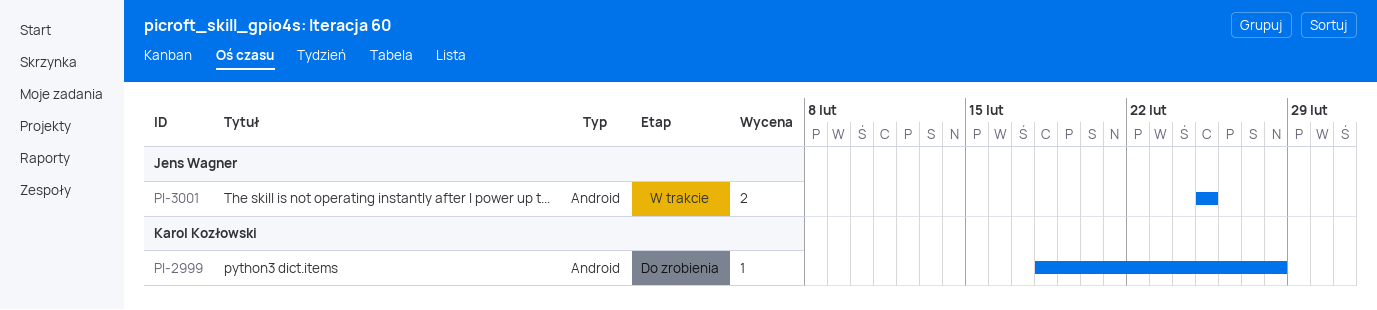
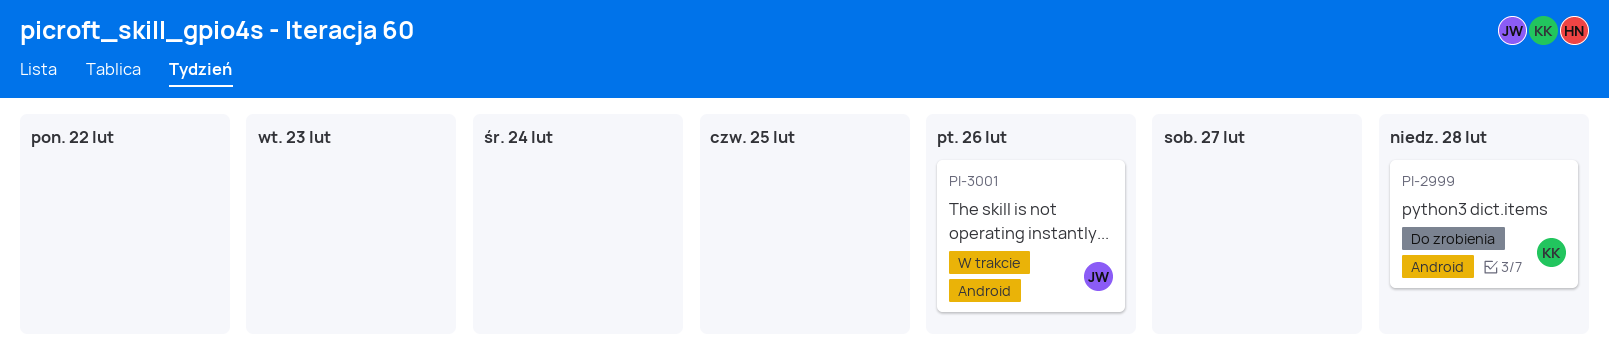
PI-3001, due: Feb 25 -> Feb 26

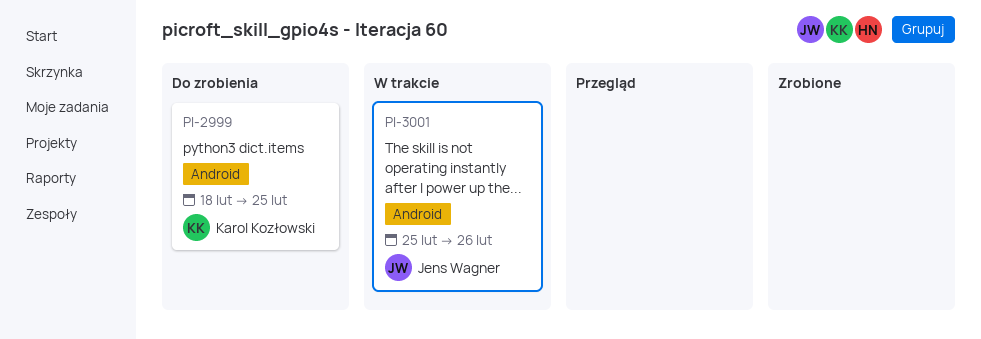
PI-2999, due: Feb 28 -> Feb 25

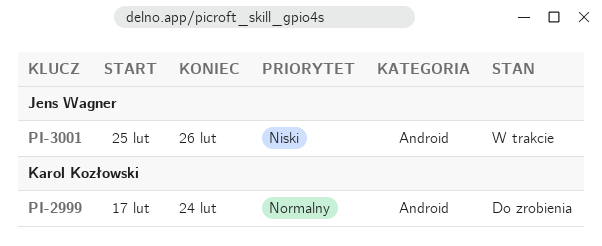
PI-2999, start: Feb 18 -> Feb 17
PI-2999, due: Feb 25 -> Feb 24

